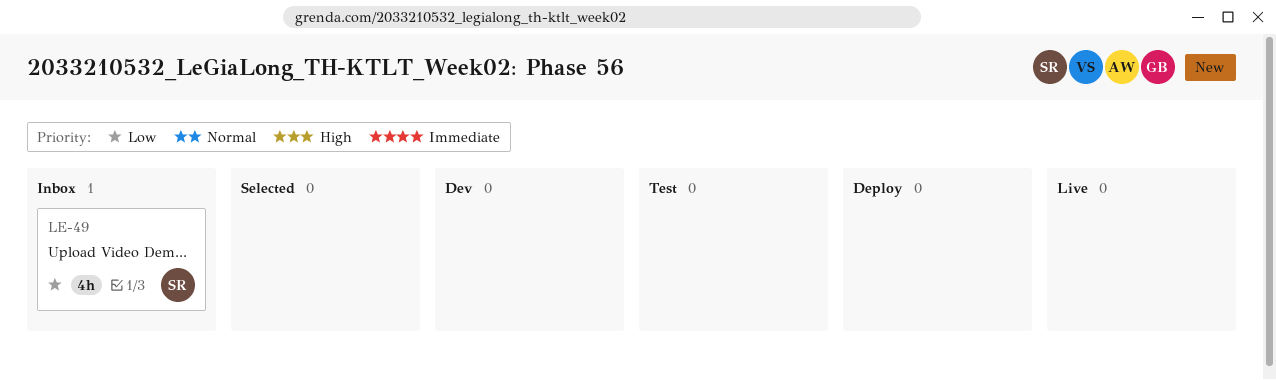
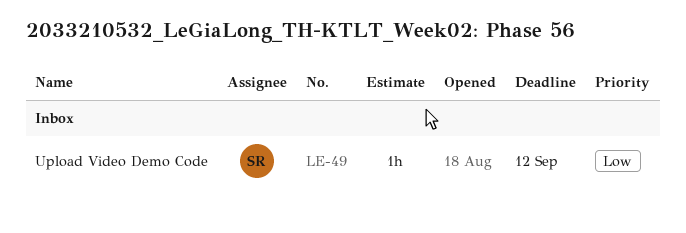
LE-49, estimate: 4h -> 1h

